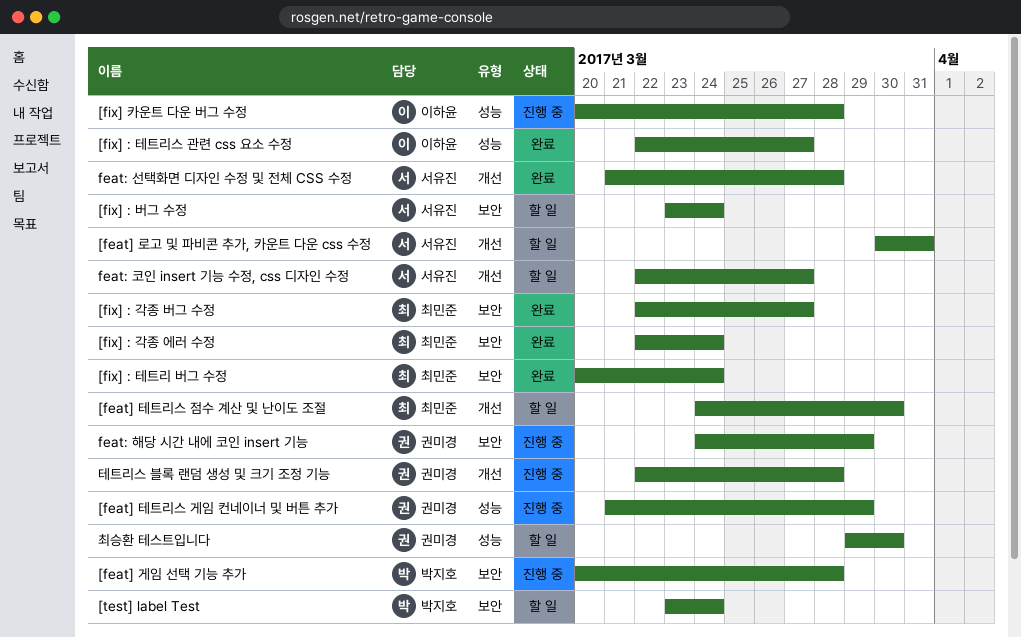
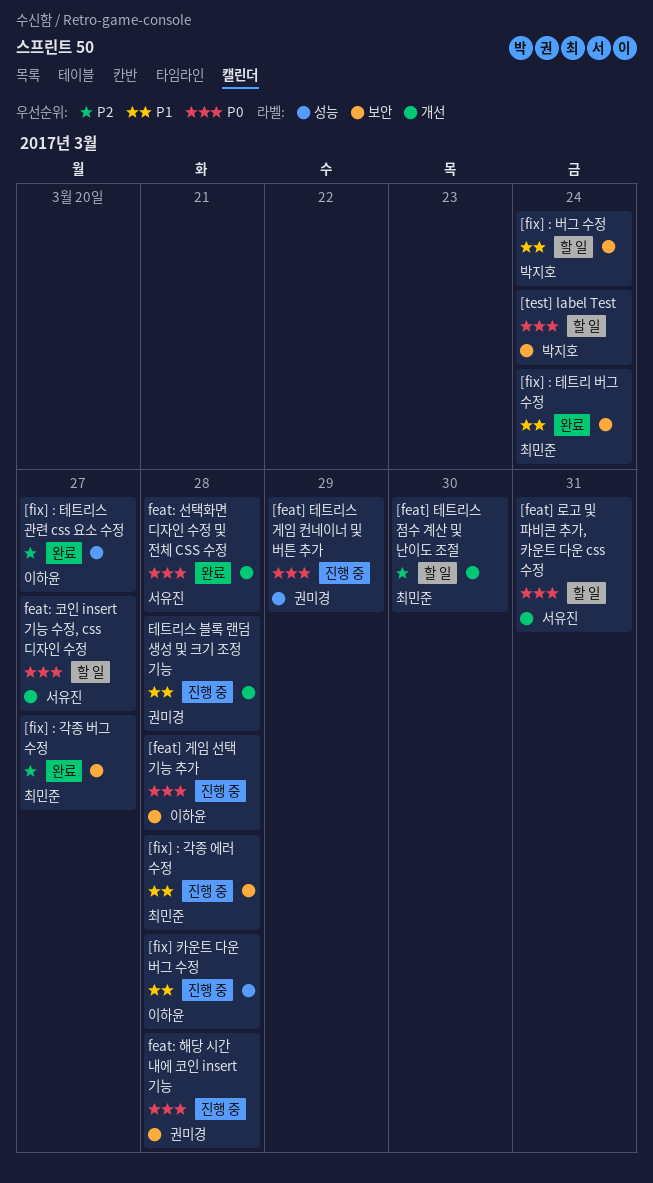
[feat] 게임 선택 기능 추가, owner: 박지호 -> 이하윤
[fix] : 각종 에러 수정, status: 완료 -> 진행 중
[fix] : 각종 에러 수정, due: Mar 24 -> Mar 28
[fix] : 버그 수정, owner: 서유진 -> 박지호
feat: 해당 시간 내에 코인 insert 기능, due: Mar 29 -> Mar 28
최승환 테스트입니다: present -> none

